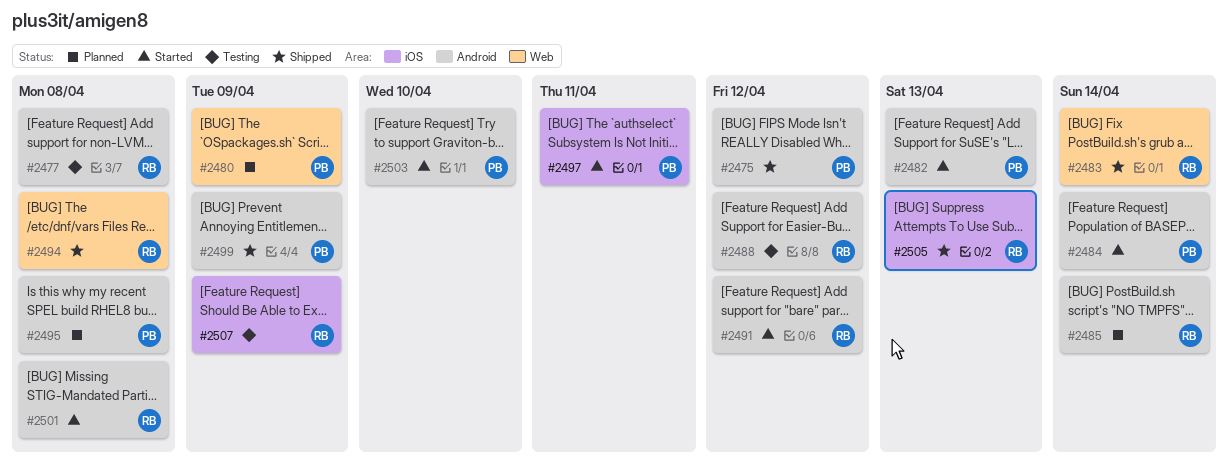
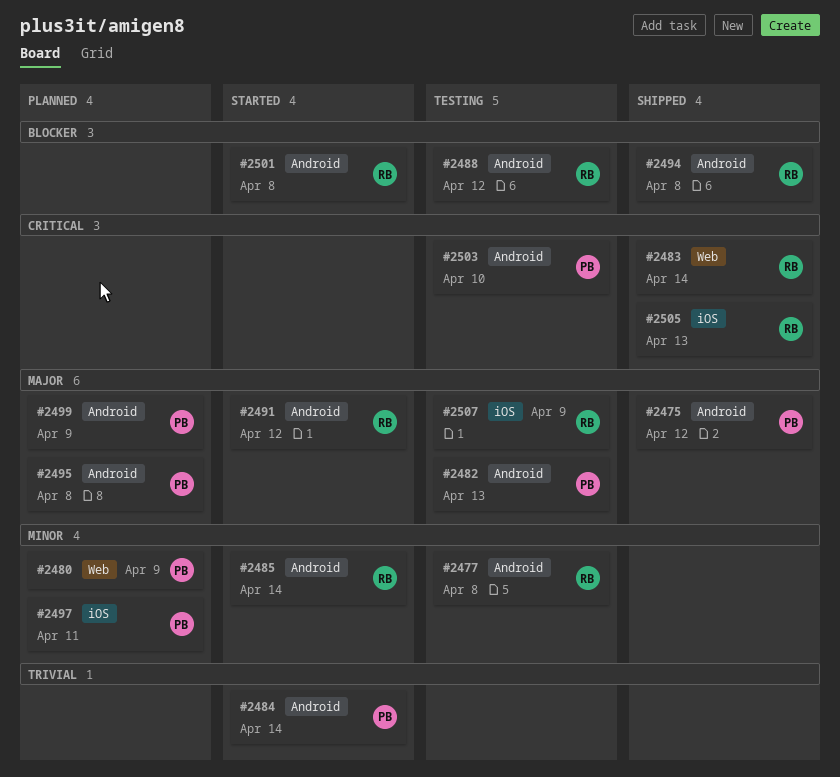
#2482, status: Started -> Testing
#2485, status: Planned -> Started
#2494, label: Web -> Android
#2497, status: Started -> Planned
#2499, status: Shipped -> Planned
#2503, status: Started -> Testing

